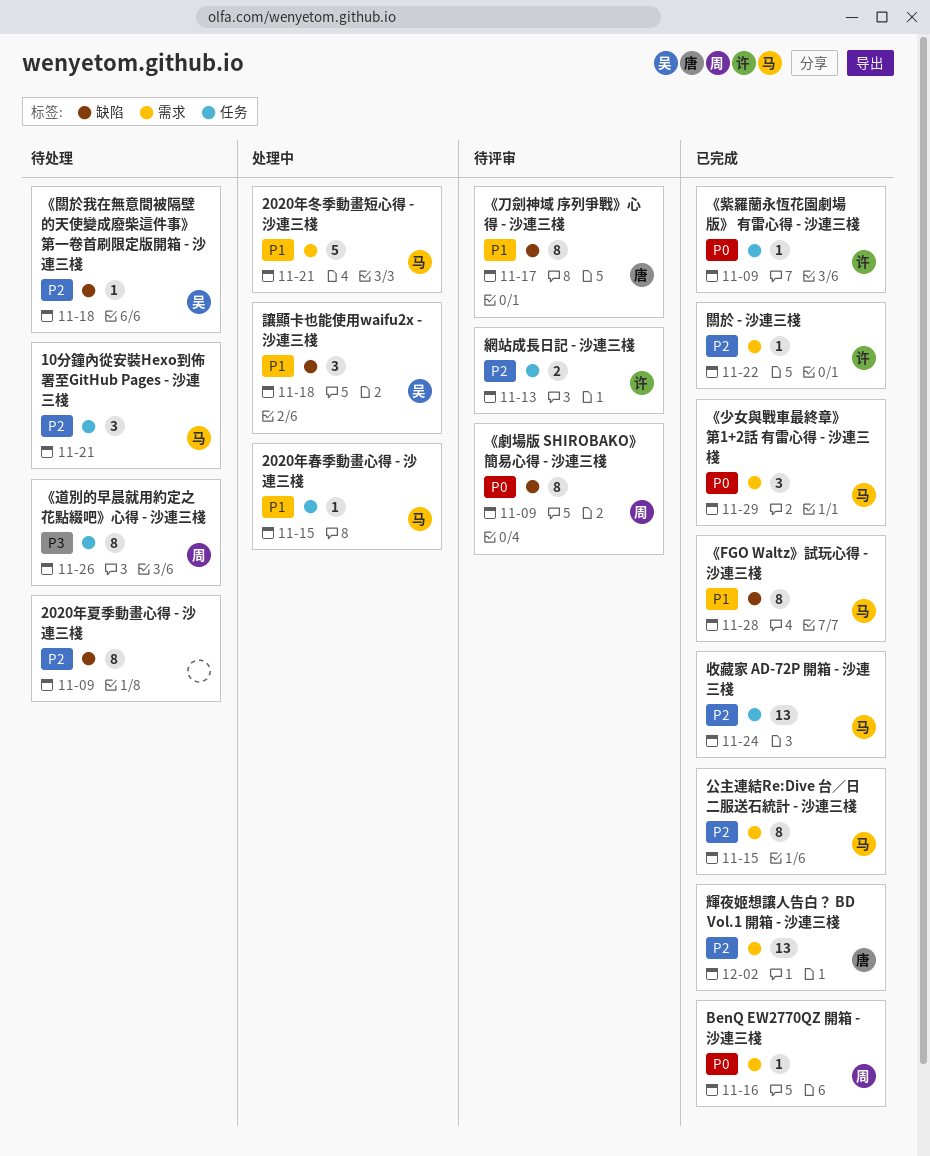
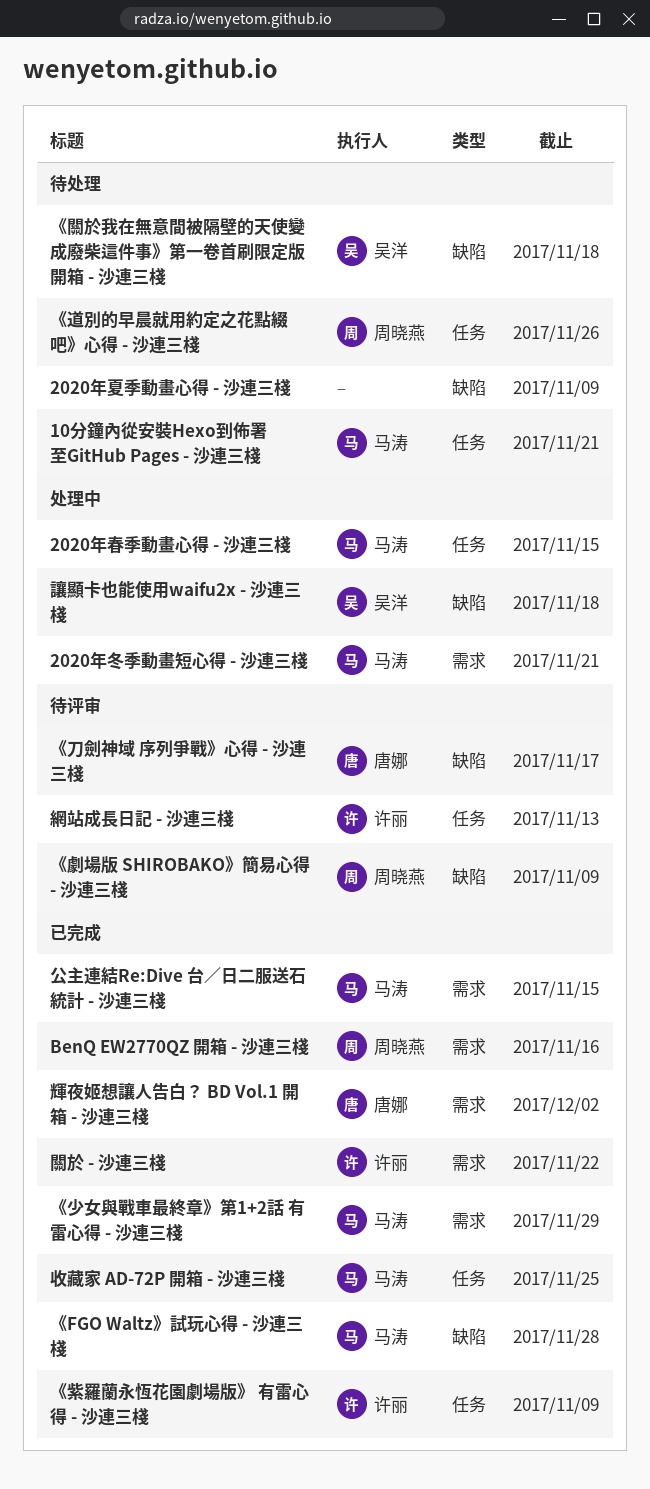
收藏家 AD-72P 開箱 - 沙連三棧, due: Nov 24 -> Nov 25

